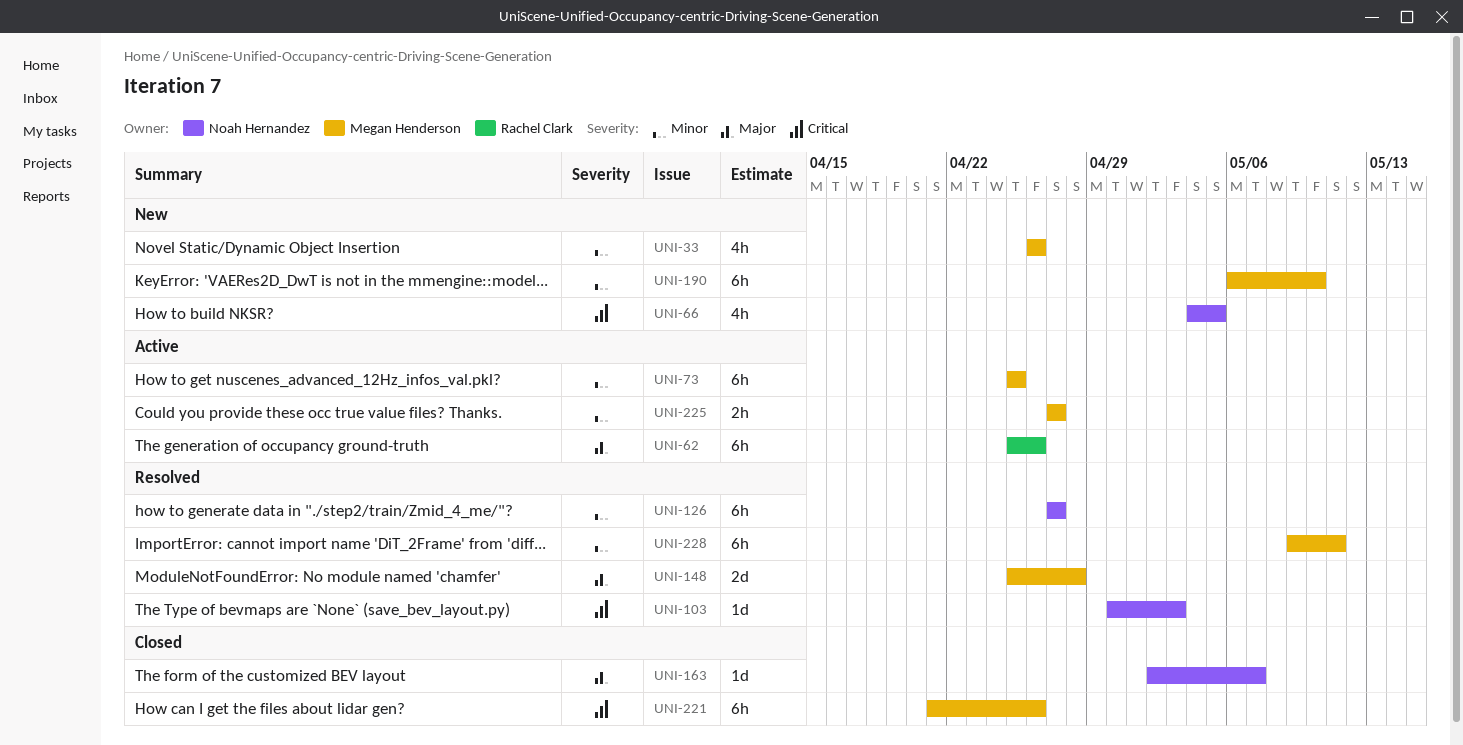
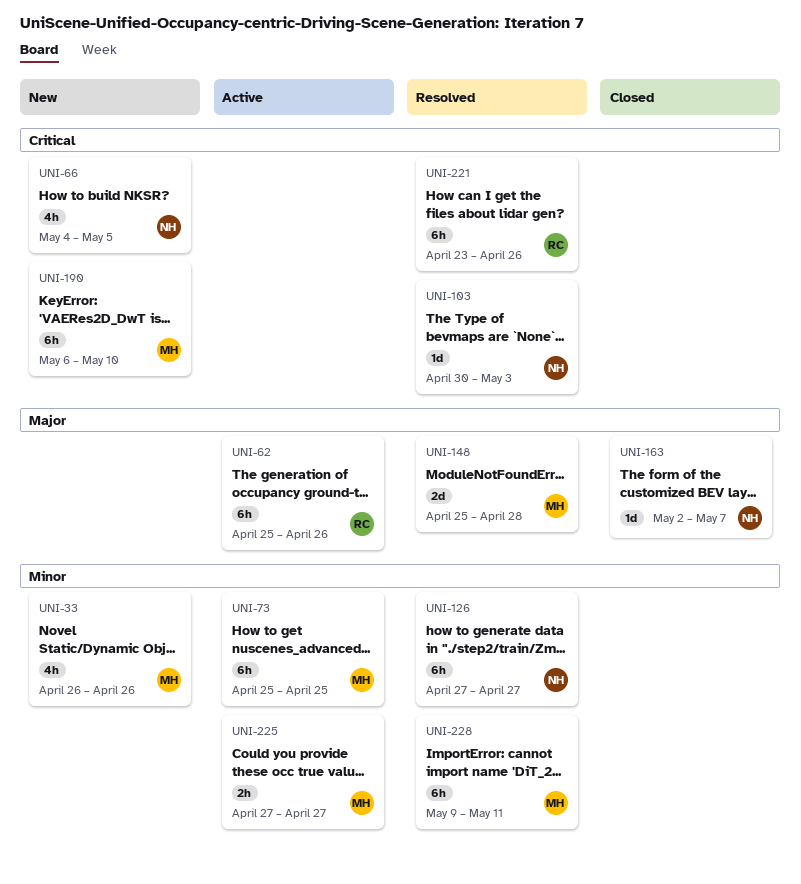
UNI-190, priority: Minor -> Critical
UNI-221, status: Closed -> Resolved
UNI-221, owner: Megan Henderson -> Rachel Clark
UNI-221, start: Apr 21 -> Apr 23

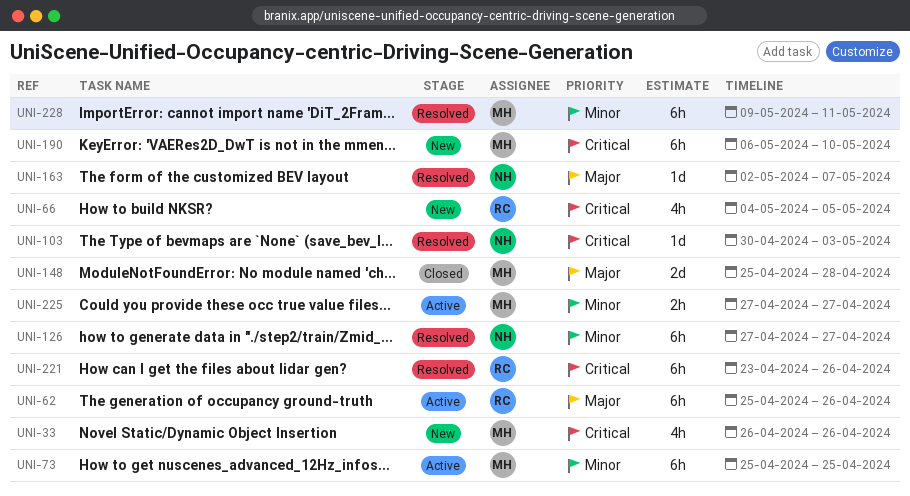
UNI-33, priority: Minor -> Critical
UNI-66, owner: NH -> RC
UNI-148, status: Resolved -> Closed
UNI-163, status: Closed -> Resolved

